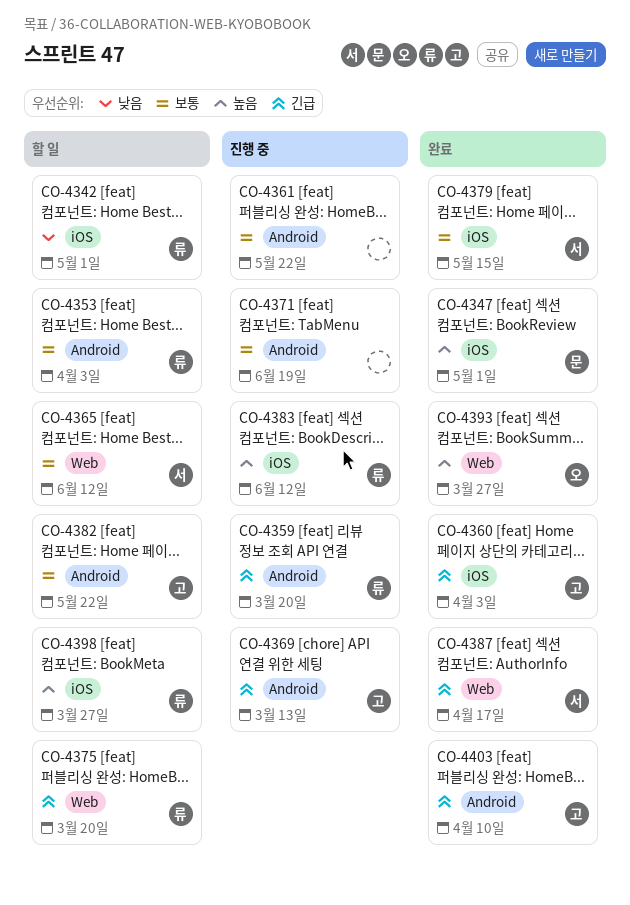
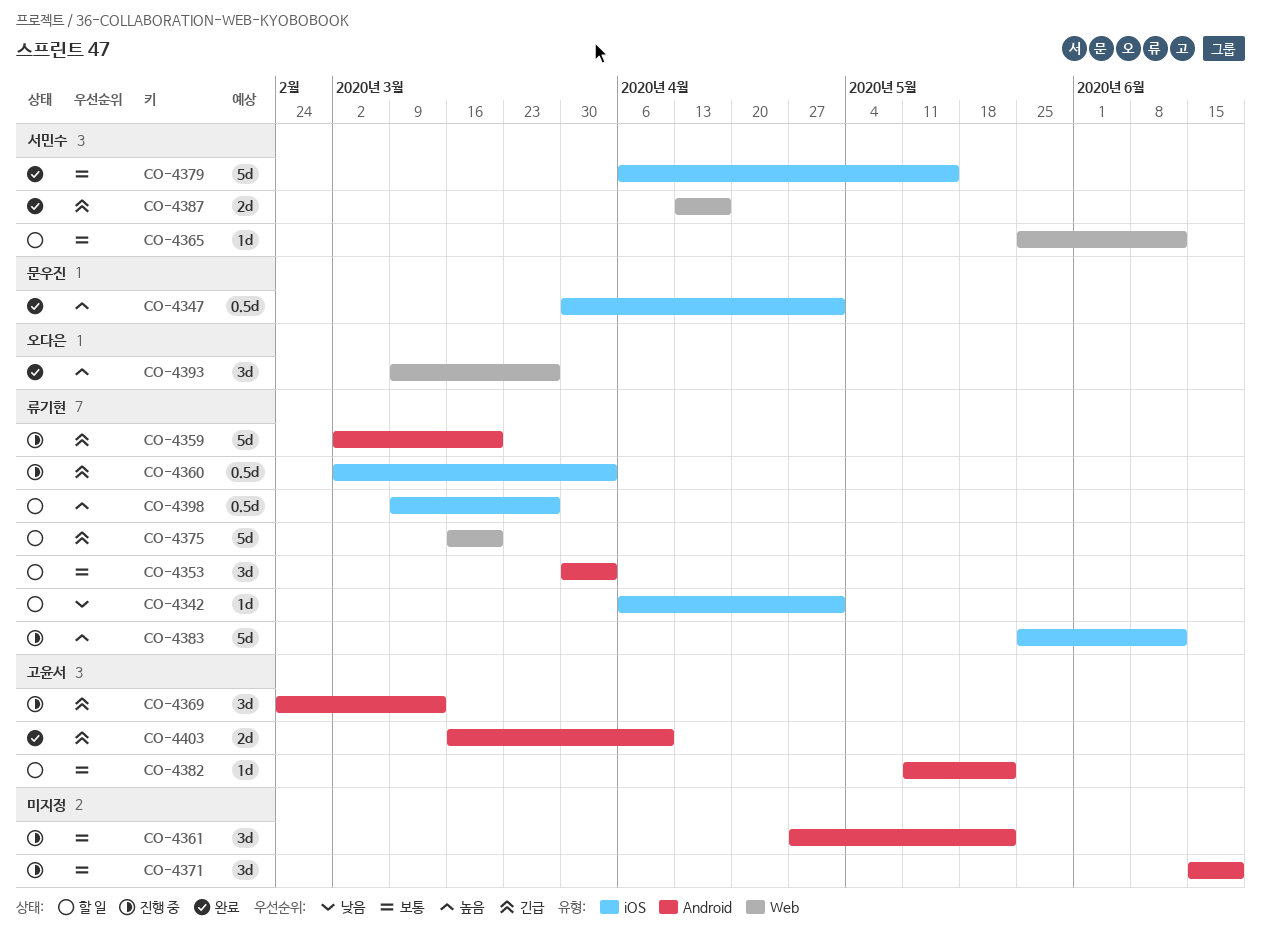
CO-4360, status: 완료 -> 진행 중
CO-4360, owner: 고윤서 -> 류기현

